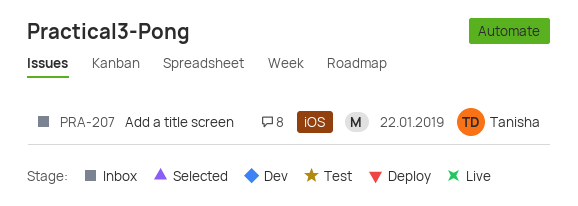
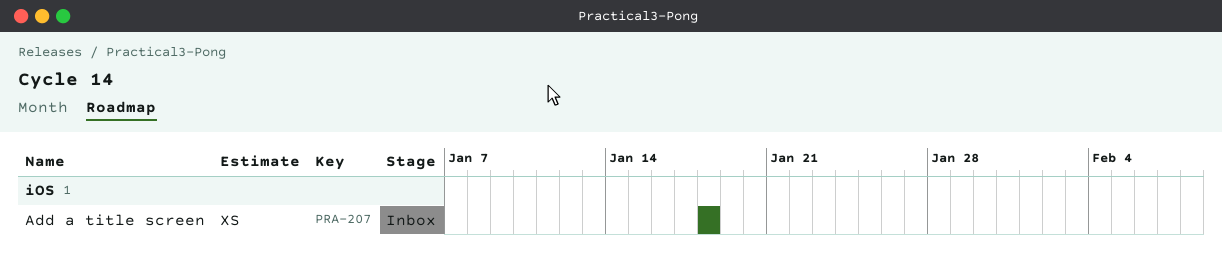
PRA-207, estimate: M -> XS
PRA-207, due: Jan 22 -> Jan 18

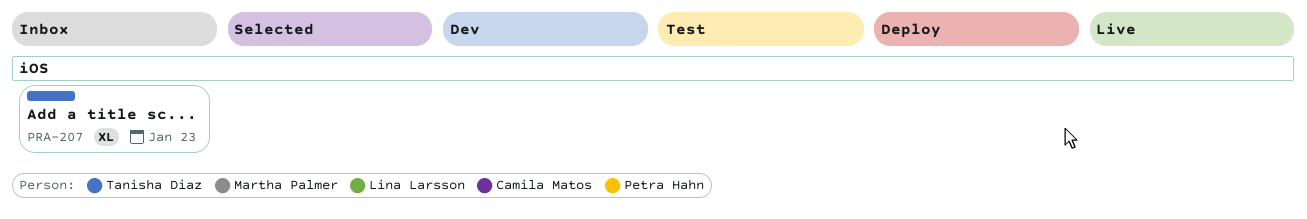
PRA-207, estimate: XS -> XL
PRA-207, due: Jan 18 -> Jan 23

